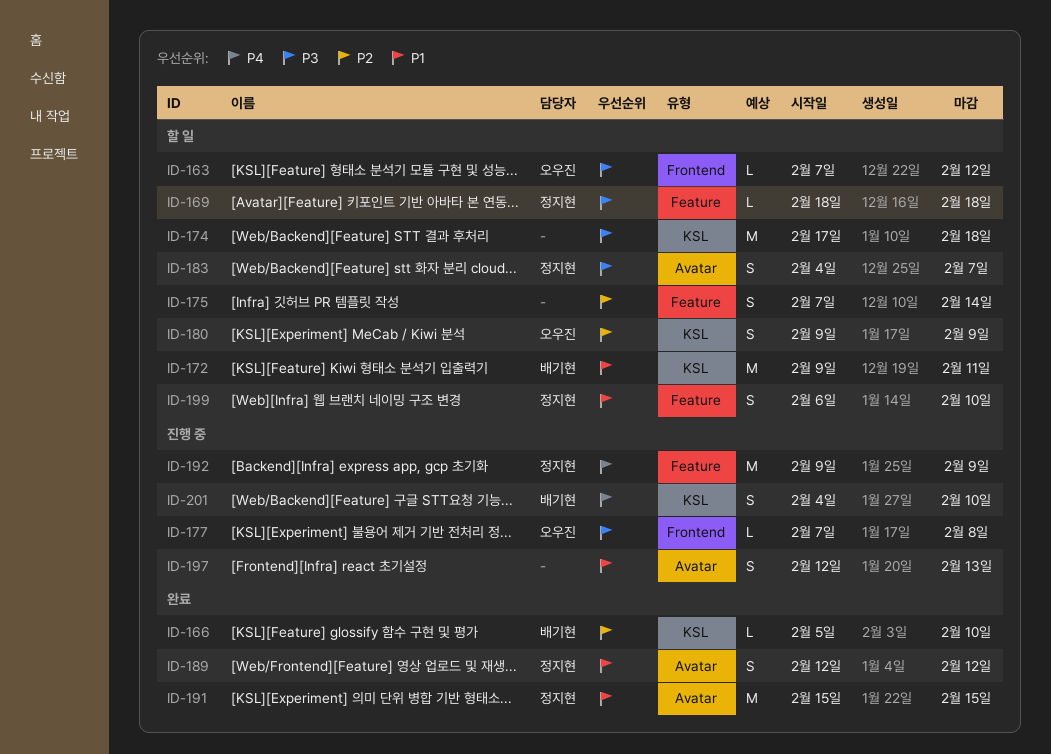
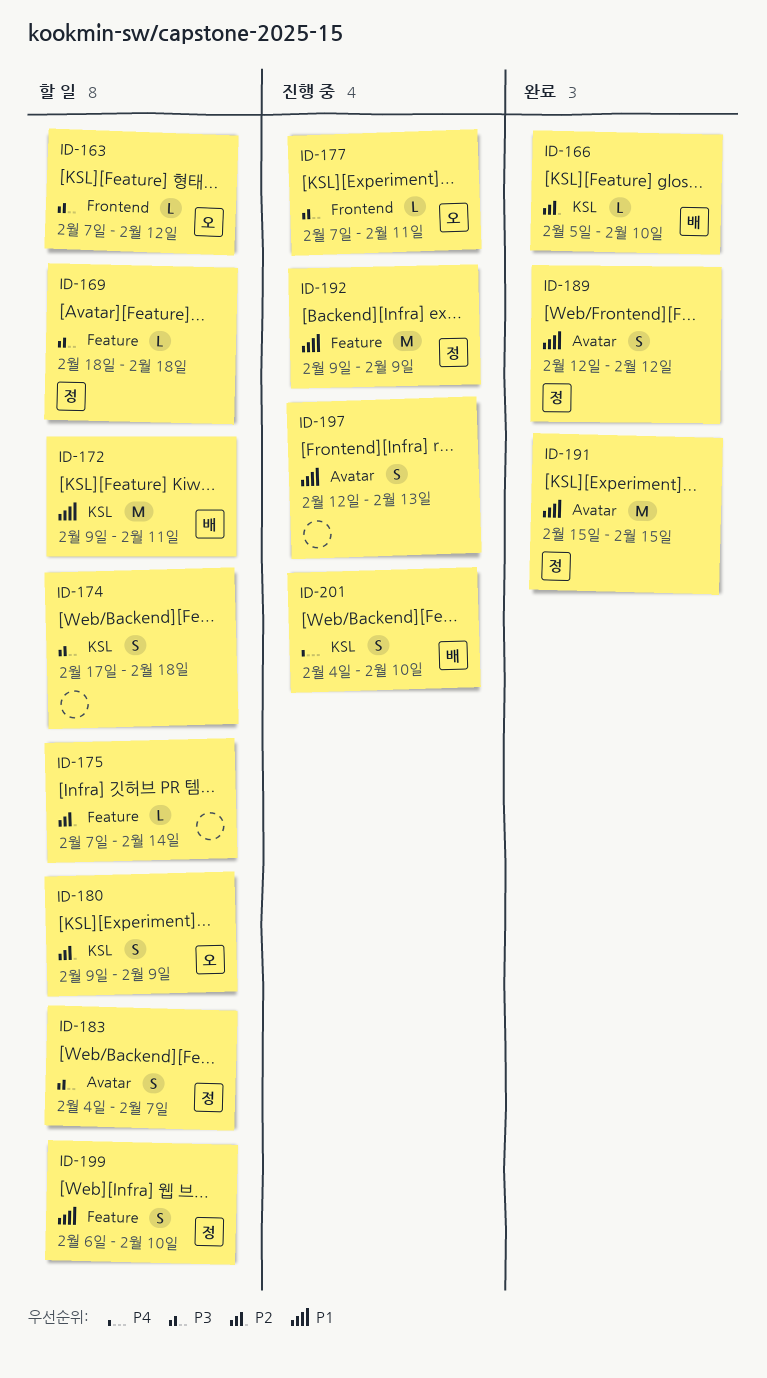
ID-174, estimate: M -> S
ID-175, estimate: S -> L
ID-177, due: Feb 8 -> Feb 11
ID-192, priority: P4 -> P1

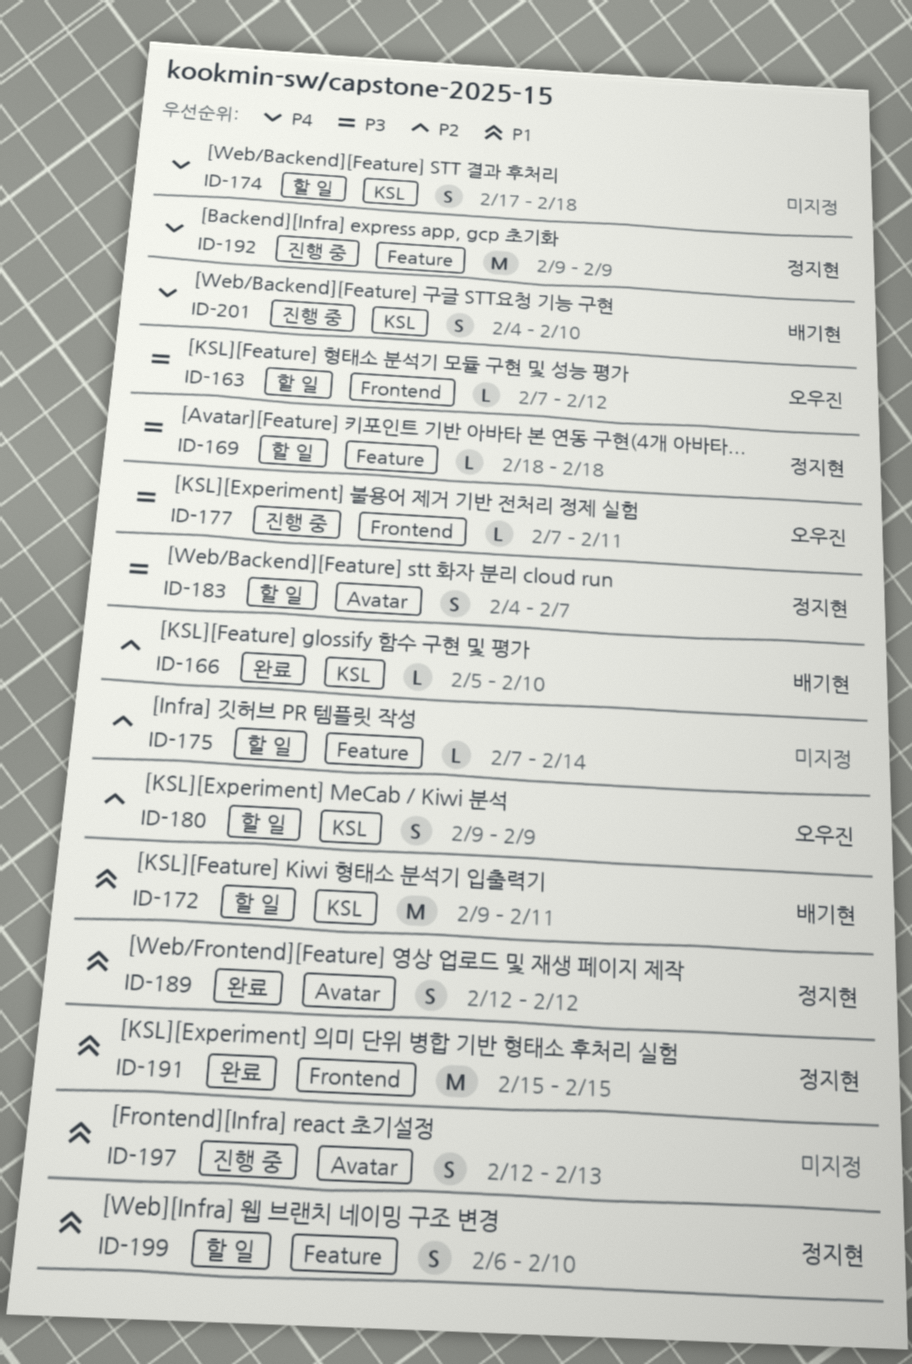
ID-174, priority: P3 -> P4
ID-191, label: Avatar -> Frontend
ID-192, priority: P1 -> P4

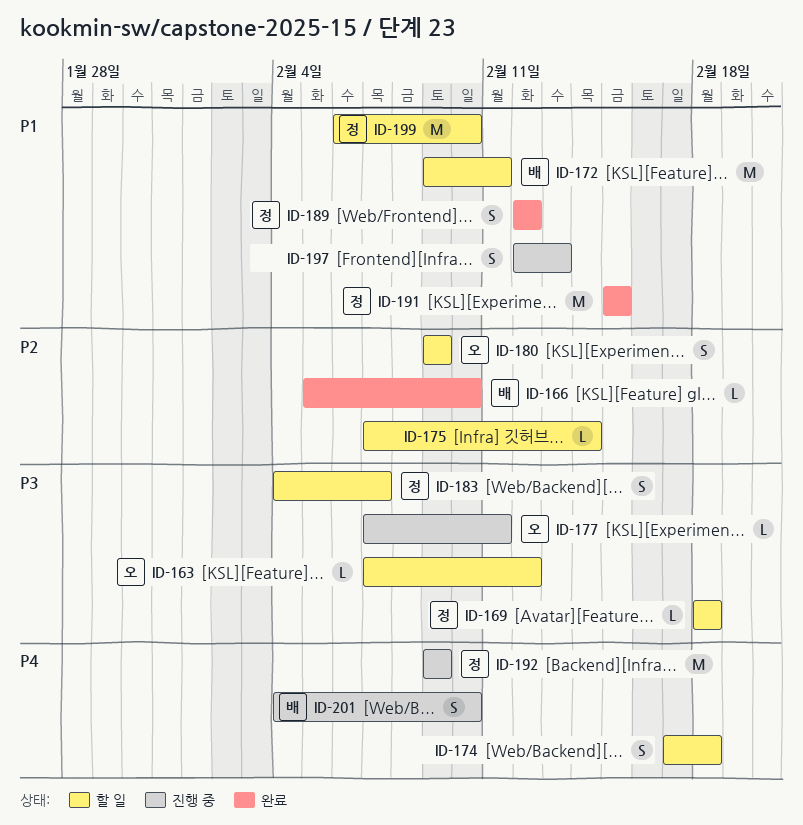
ID-199, estimate: S -> M

